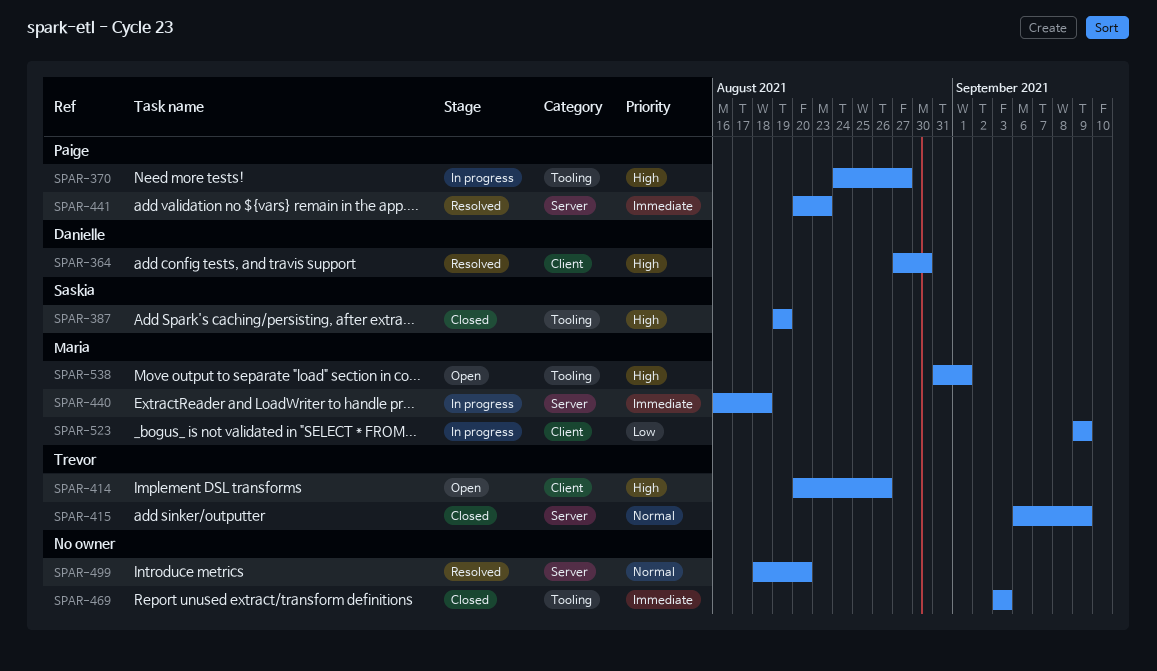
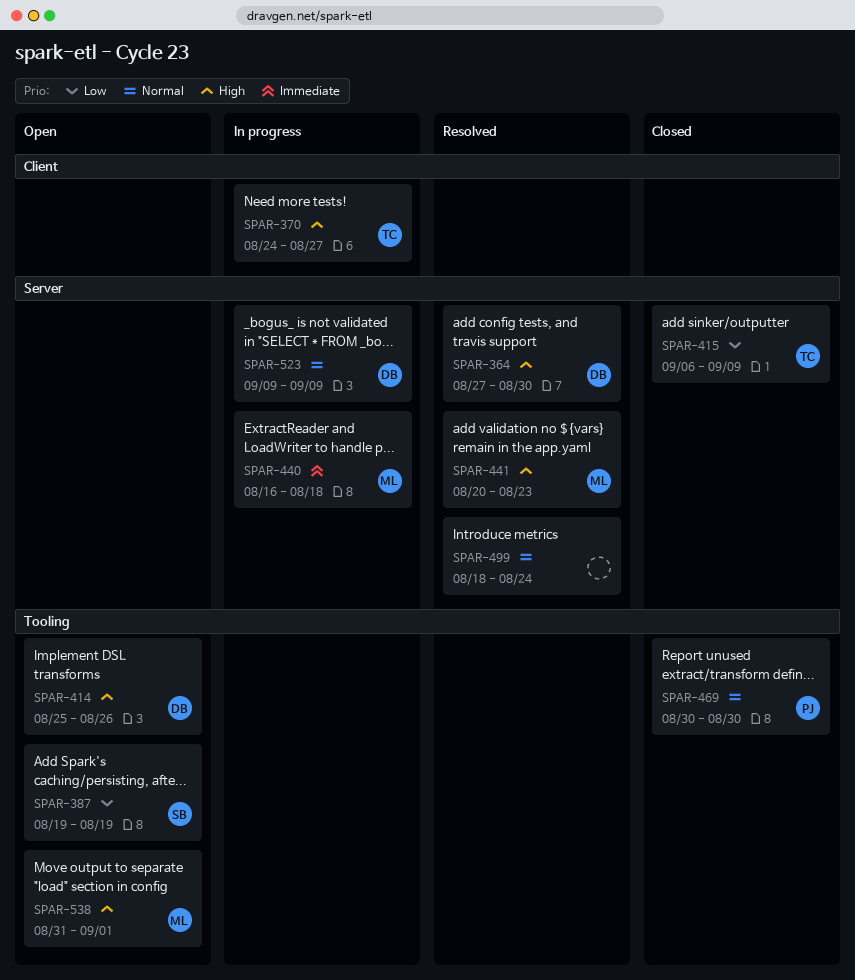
SPAR-364, label: Client -> Server
SPAR-370, owner: Paige -> Trevor
SPAR-370, label: Tooling -> Client
SPAR-387, status: Closed -> Open
SPAR-387, priority: High -> Low
SPAR-414, owner: Trevor -> Danielle
SPAR-414, label: Client -> Tooling
SPAR-414, start: Aug 20 -> Aug 25
SPAR-415, priority: Normal -> Low
SPAR-441, owner: Paige -> Maria
SPAR-441, priority: Immediate -> High
SPAR-469, owner: none -> Paige
SPAR-469, priority: Immediate -> Normal
SPAR-469, start: Sep 3 -> Aug 30
SPAR-469, due: Sep 3 -> Aug 30
SPAR-499, due: Aug 20 -> Aug 24
SPAR-523, owner: Maria -> Danielle
SPAR-523, priority: Low -> Normal
SPAR-523, label: Client -> Server

